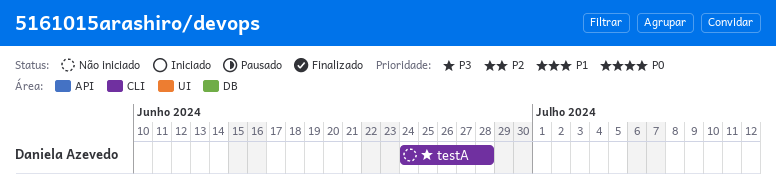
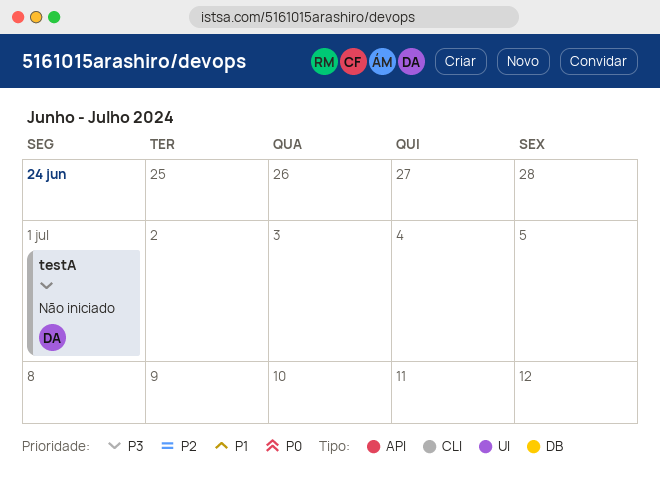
testA, due: Jun 28 -> Jul 1

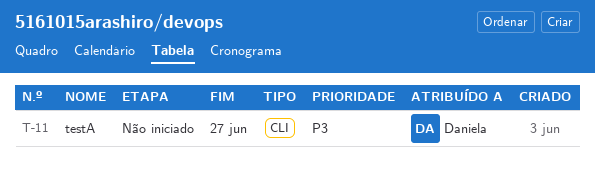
testA, due: Jul 1 -> Jun 27

